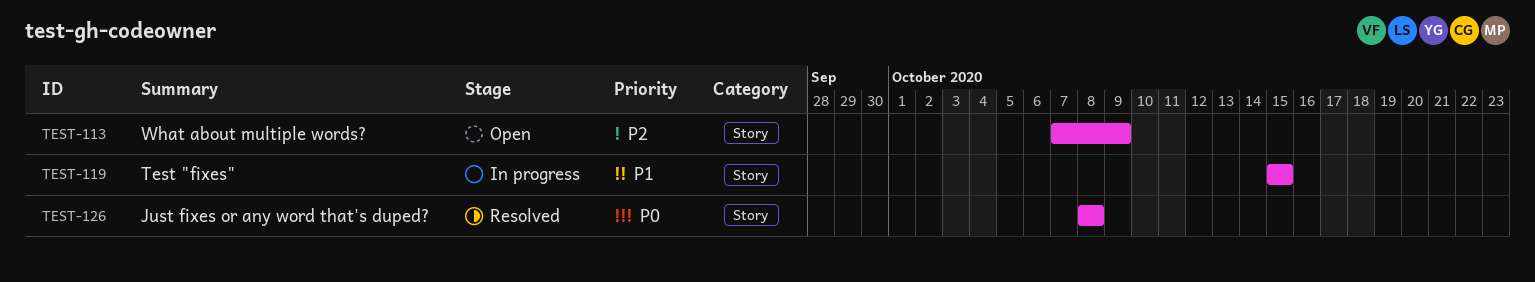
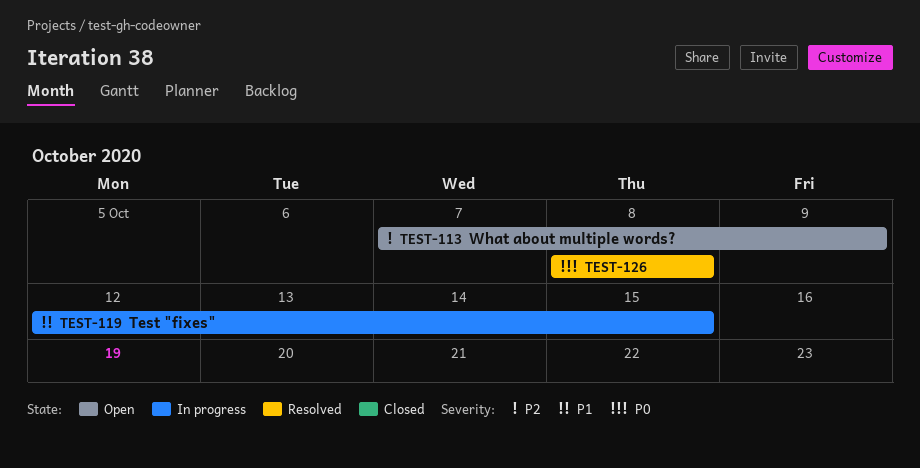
TEST-119, start: Oct 15 -> Oct 12

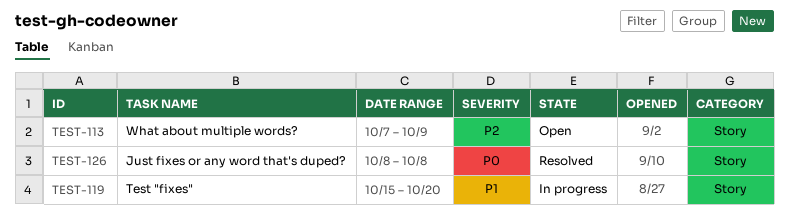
TEST-119, start: Oct 12 -> Oct 15
TEST-119, due: Oct 15 -> Oct 20

